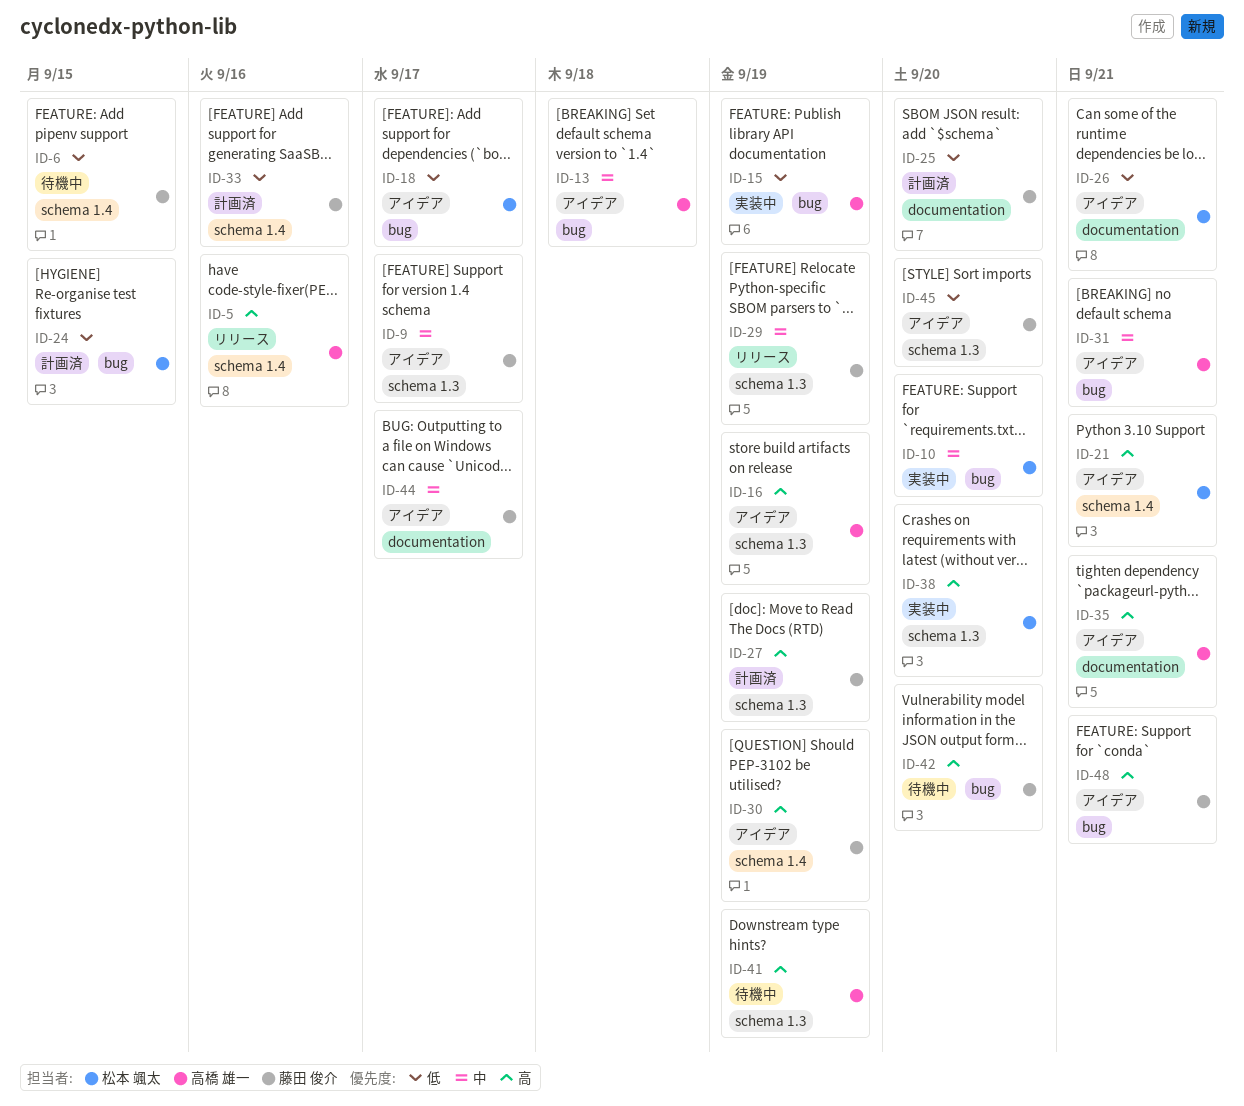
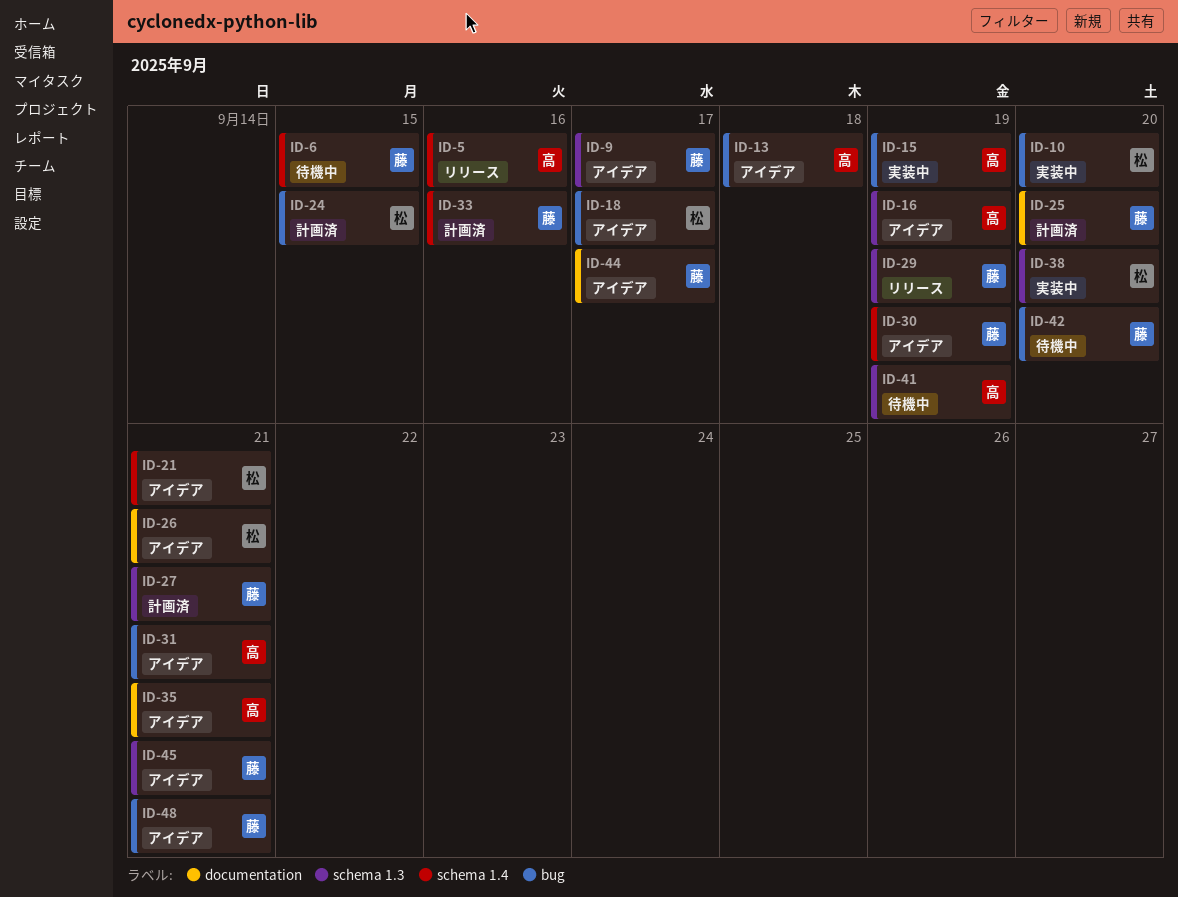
ID-27, due: Sep 19 -> Sep 21
ID-45, due: Sep 20 -> Sep 21

